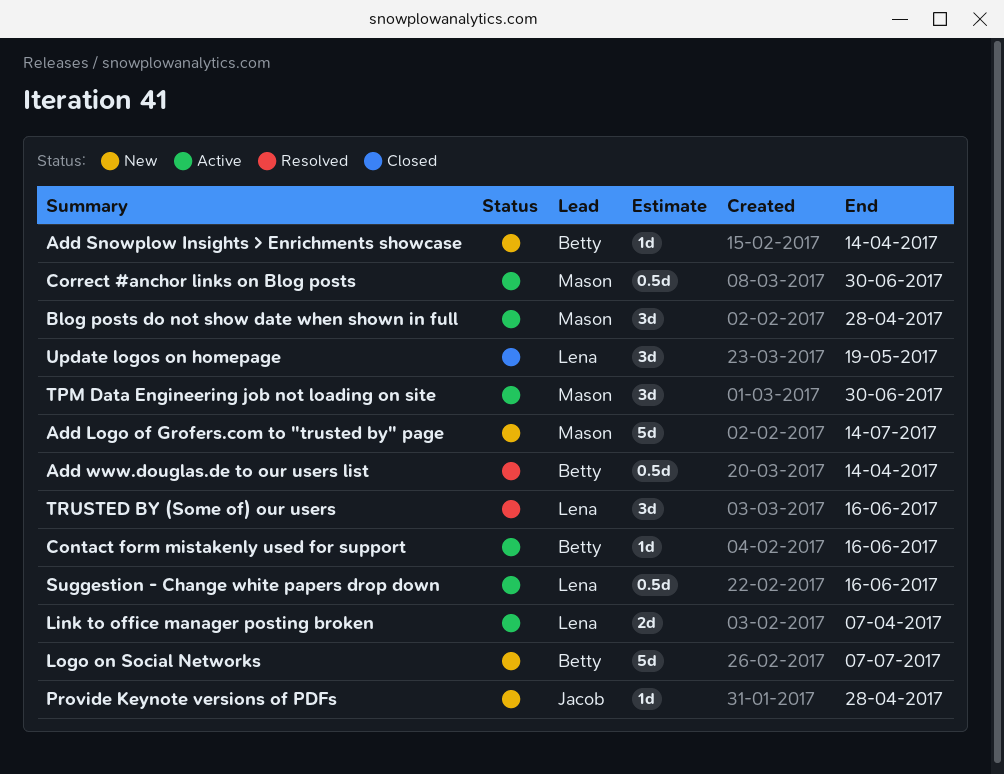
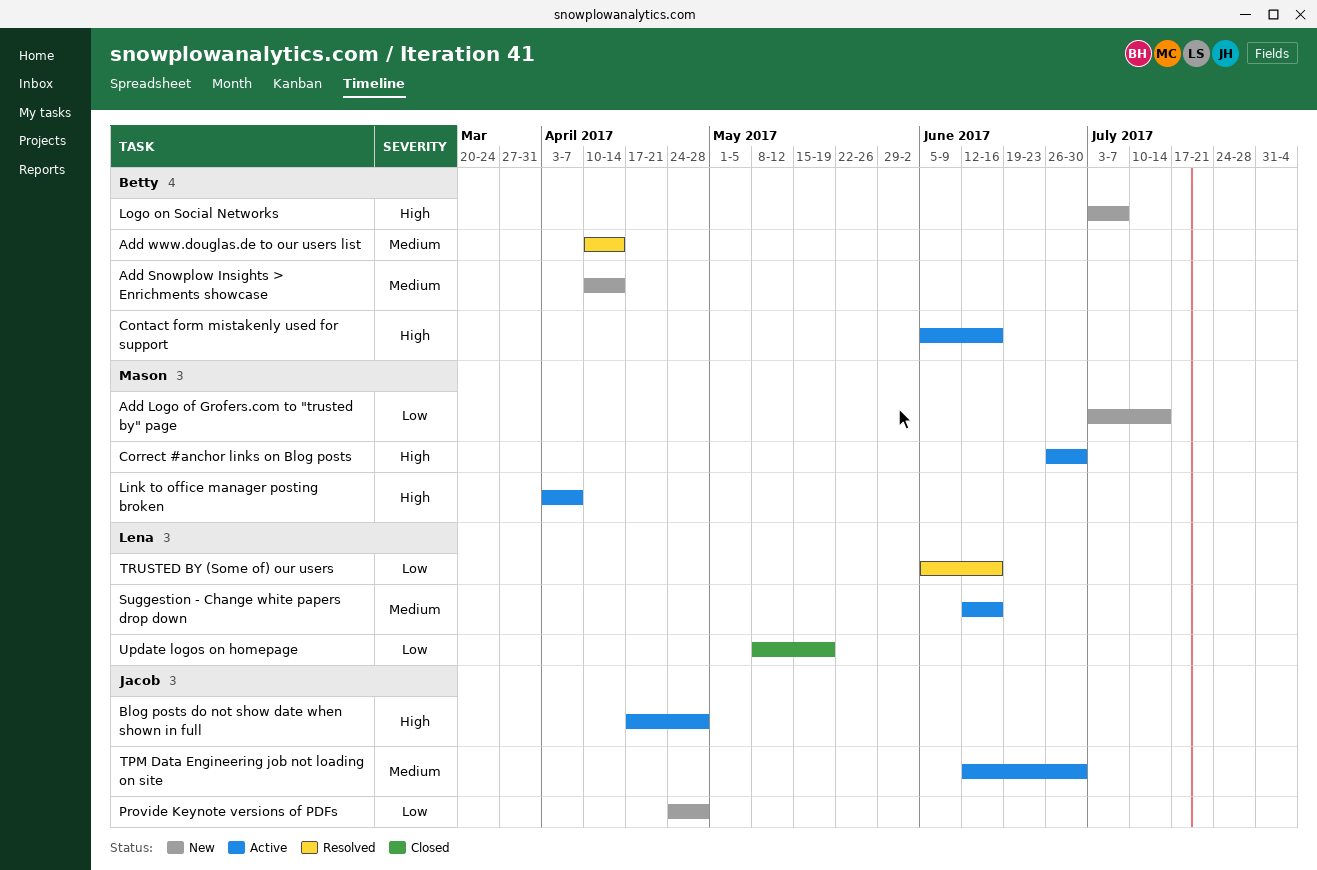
Blog posts do not show date when shown in full, owner: Mason -> Jacob
Link to office manager posting broken, owner: Lena -> Mason
TPM Data Engineering job not loading on site, owner: Mason -> Jacob

